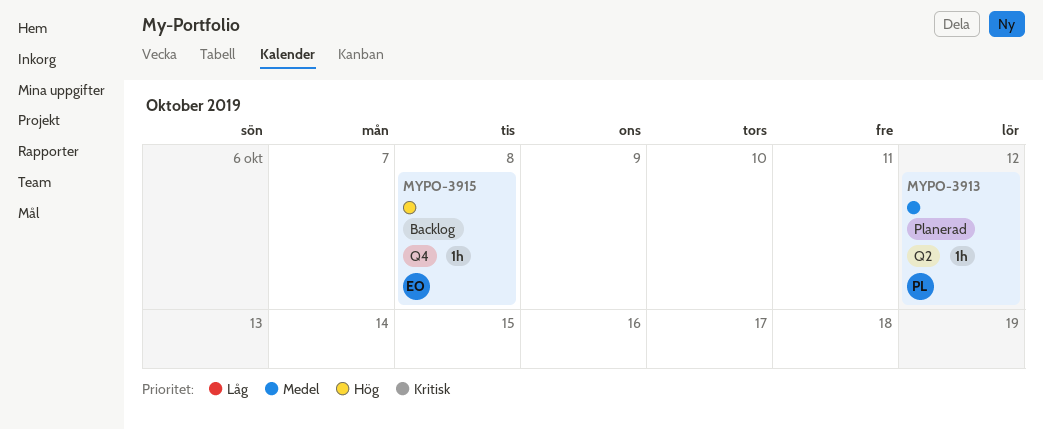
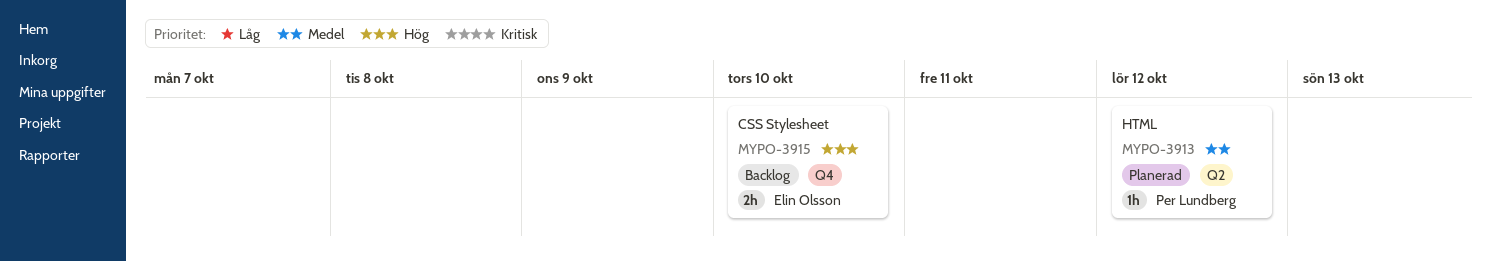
MYPO-3915, estimate: 1h -> 2h
MYPO-3915, due: Oct 8 -> Oct 10

